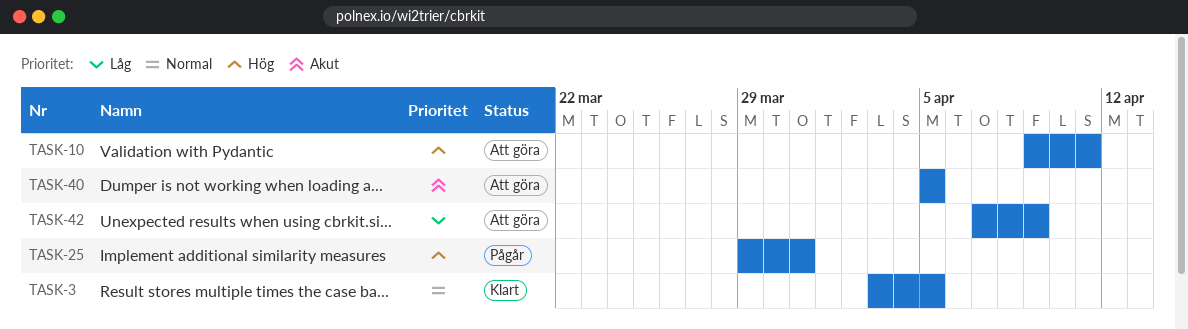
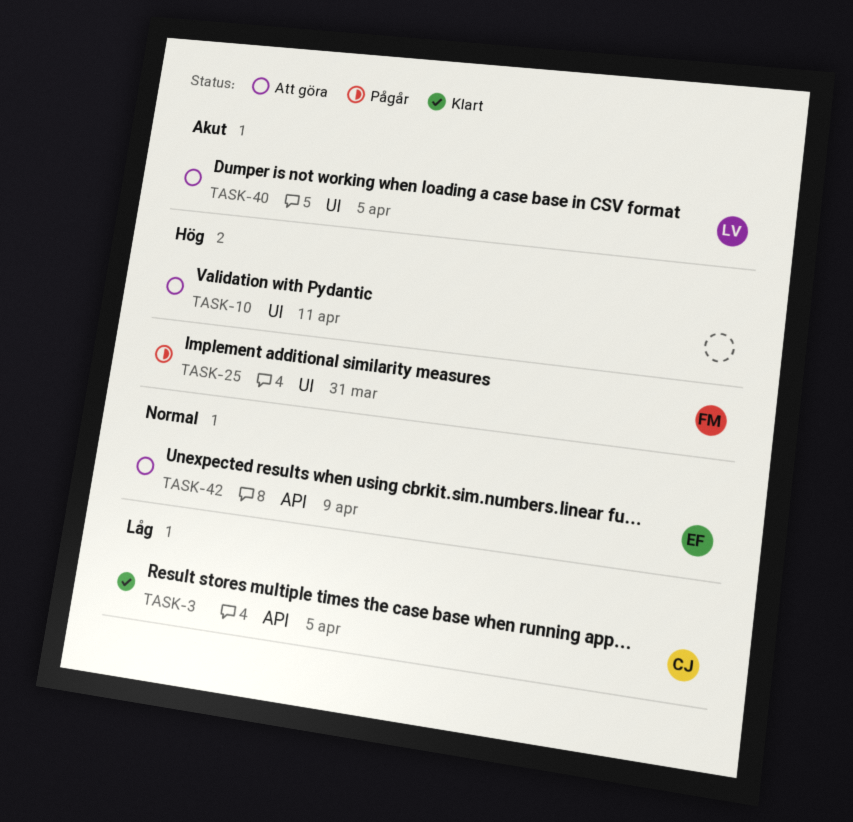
TASK-3, priority: Normal -> Låg
TASK-42, priority: Låg -> Normal

